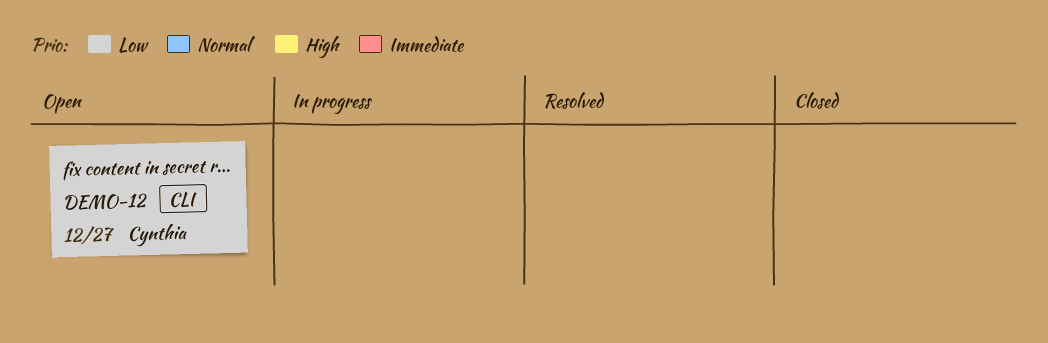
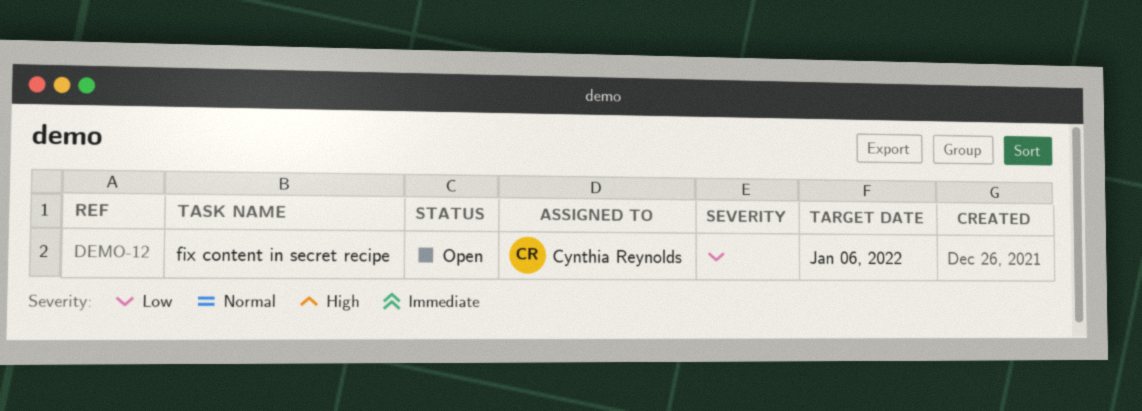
DEMO-12, due: Dec 27 -> Jan 6

